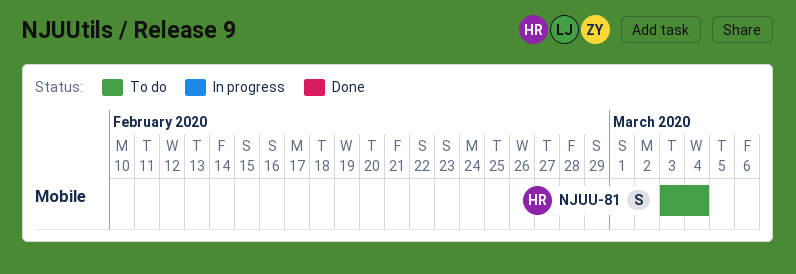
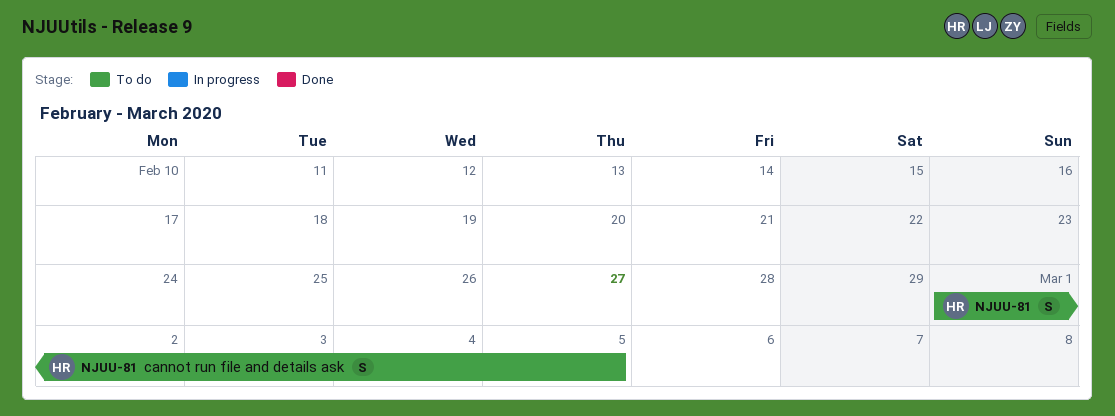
NJUU-81, start: Mar 3 -> Mar 1
NJUU-81, due: Mar 4 -> Mar 5

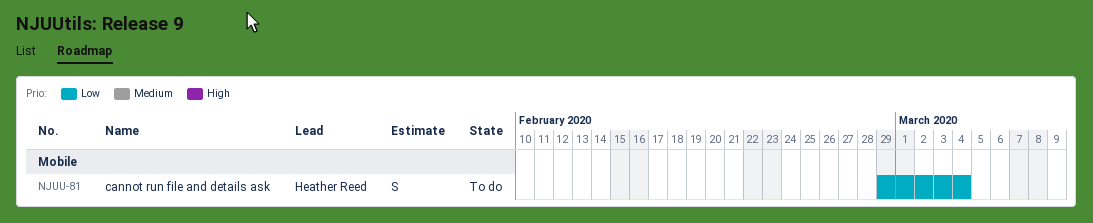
NJUU-81, start: Mar 1 -> Feb 29
NJUU-81, due: Mar 5 -> Mar 4

